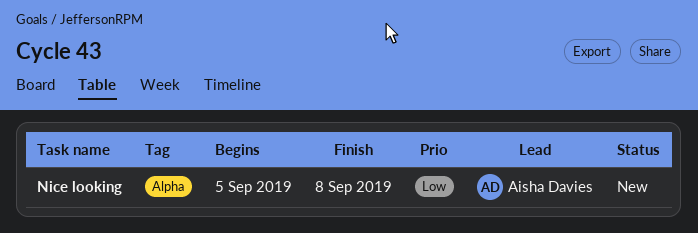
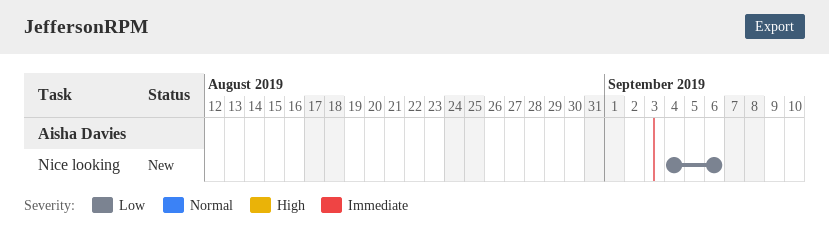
Nice looking, start: Sep 5 -> Sep 4
Nice looking, due: Sep 8 -> Sep 6

